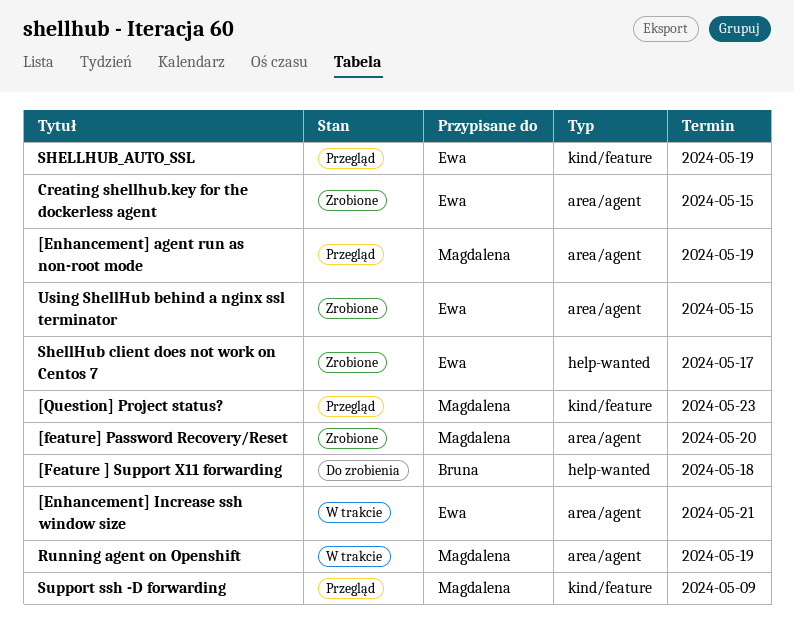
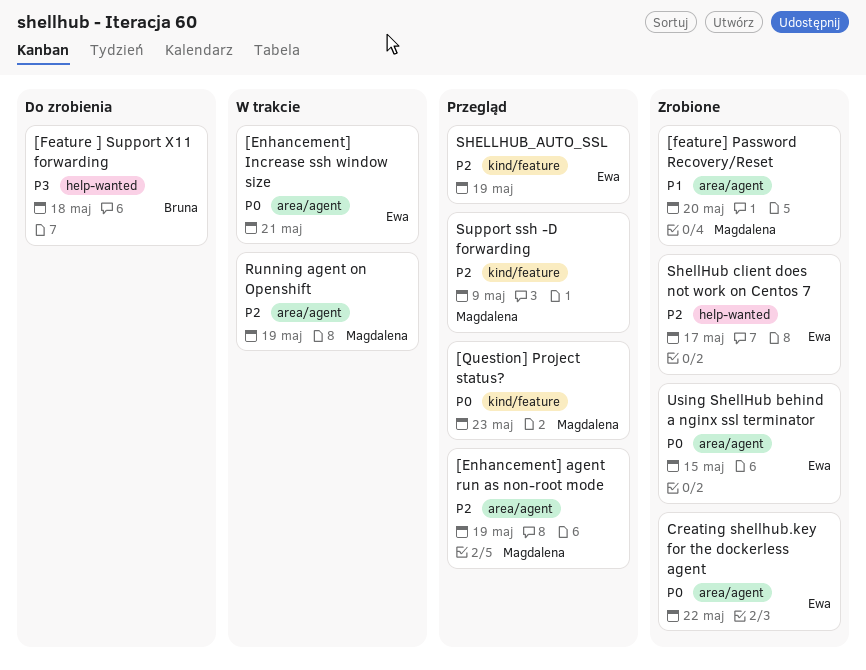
Creating shellhub.key for the dockerless agent, due: May 15 -> May 22

